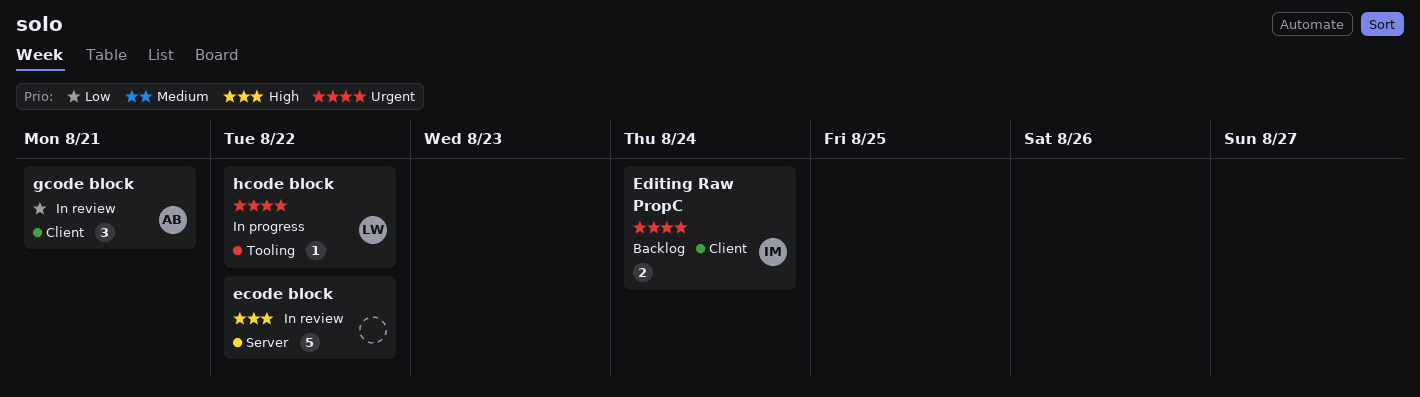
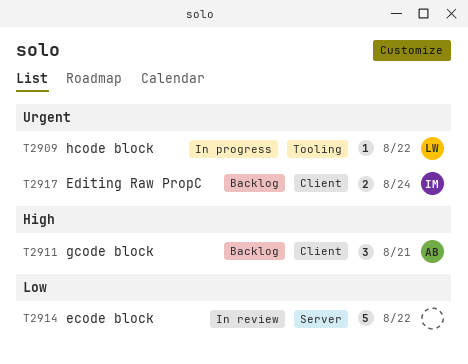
ecode block, priority: High -> Low
gcode block, status: In review -> Backlog
gcode block, priority: Low -> High

